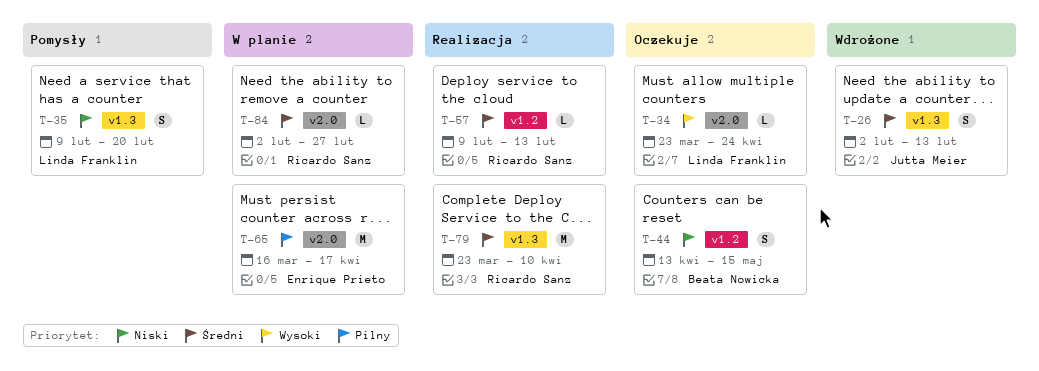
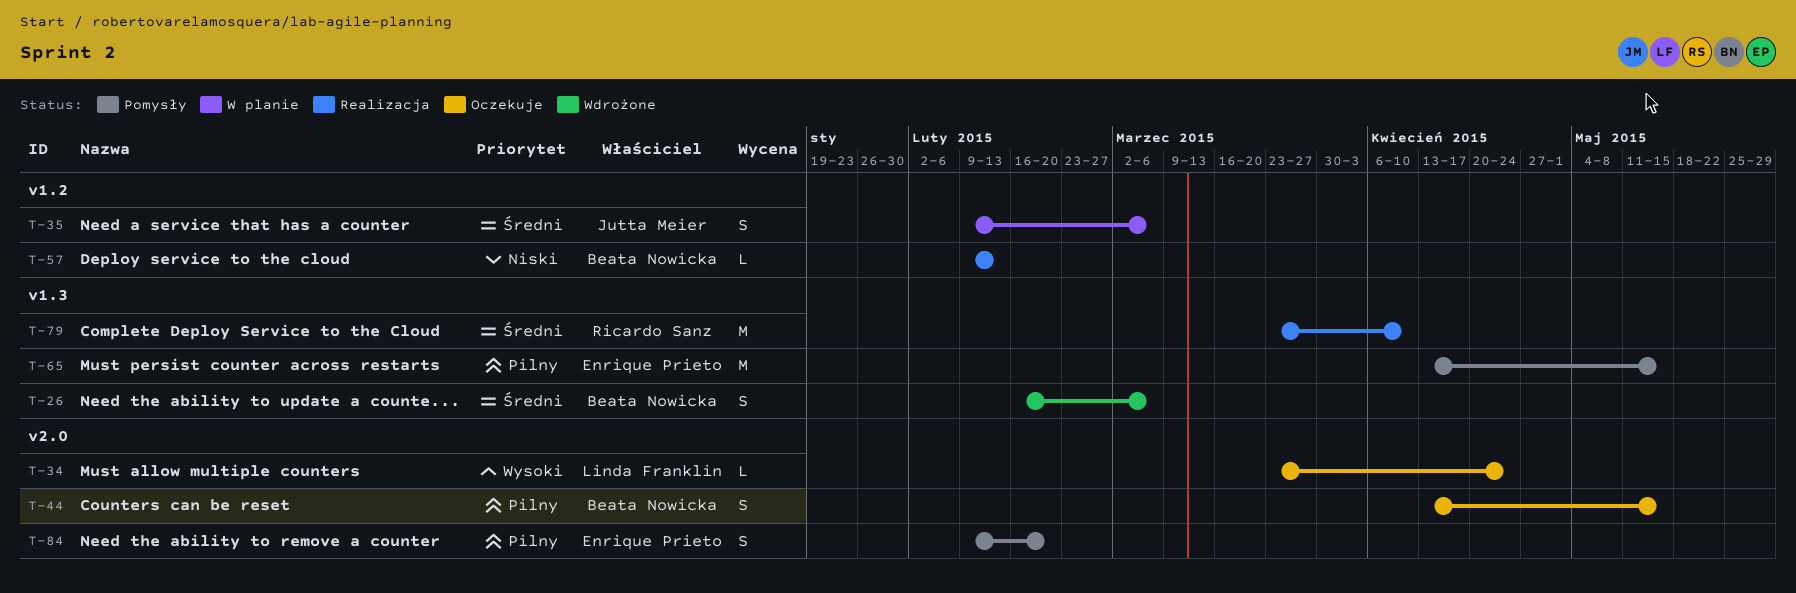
T-26, owner: Jutta Meier -> Beata Nowicka
T-26, start: Feb 2 -> Feb 16
T-26, due: Feb 13 -> Mar 6
T-35, status: Pomysły -> W planie
T-35, owner: Linda Franklin -> Jutta Meier
T-35, priority: Niski -> Średni
T-35, label: v1.3 -> v1.2
T-35, due: Feb 20 -> Mar 6
T-44, priority: Niski -> Pilny
T-44, label: v1.2 -> v2.0
T-57, owner: Ricardo Sanz -> Beata Nowicka
T-57, priority: Średni -> Niski
T-65, status: W planie -> Pomysły
T-65, label: v2.0 -> v1.3
T-65, start: Mar 16 -> Apr 13
T-65, due: Apr 17 -> May 15
T-84, status: W planie -> Pomysły
T-84, owner: Ricardo Sanz -> Enrique Prieto
T-84, priority: Średni -> Pilny
T-84, estimate: L -> S
T-84, start: Feb 2 -> Feb 9
T-84, due: Feb 27 -> Feb 20

